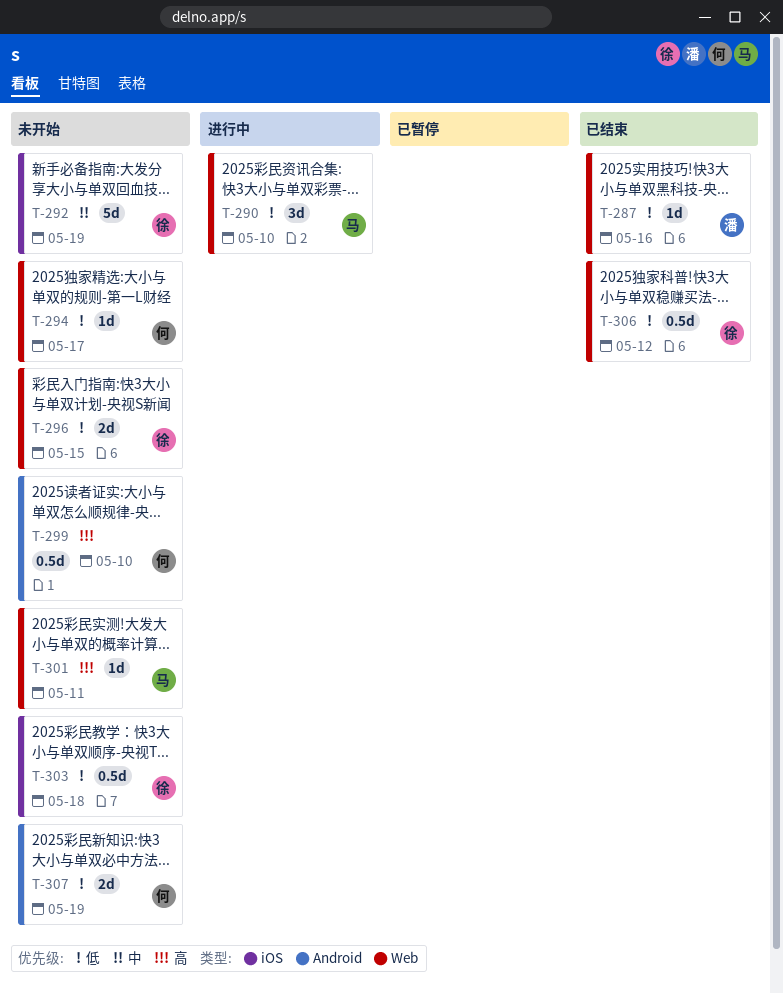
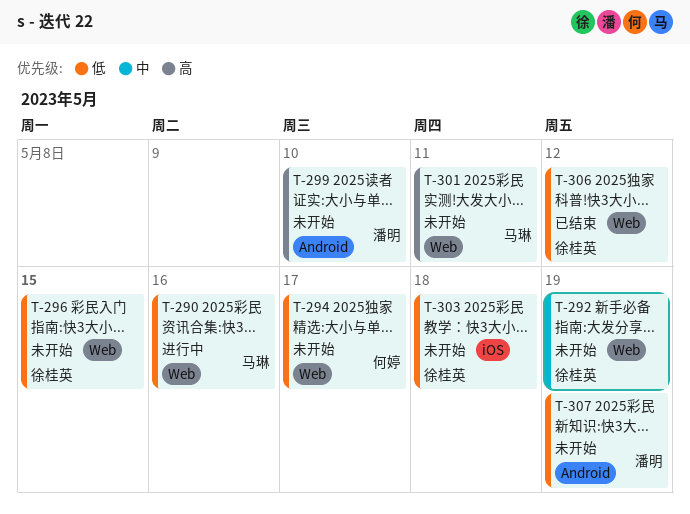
T-287: present -> none
T-290, due: May 10 -> May 16
T-292, label: iOS -> Web
T-299, owner: 何婷 -> 潘明
T-307, owner: 何婷 -> 潘明

